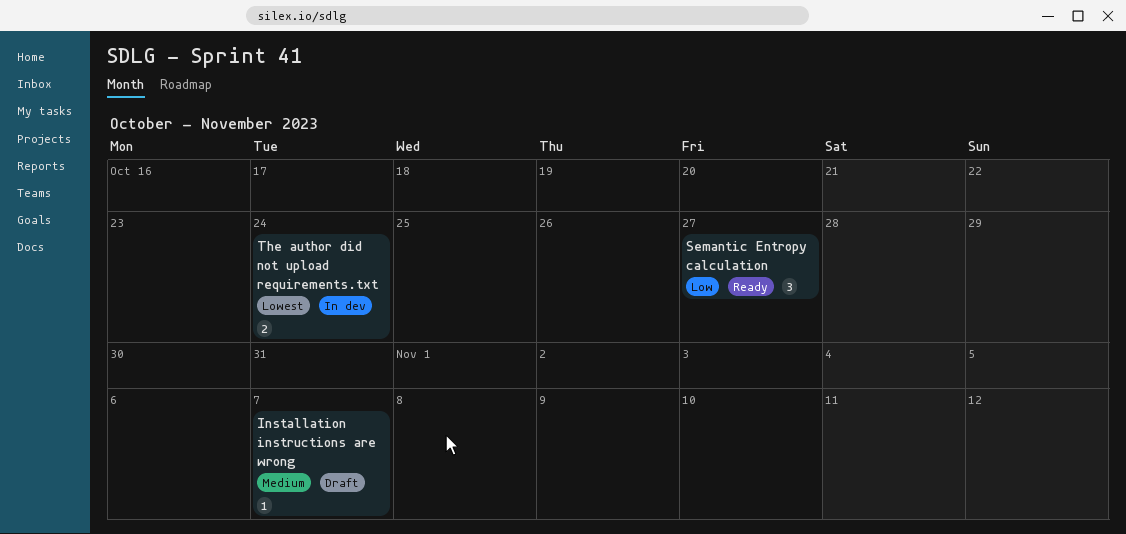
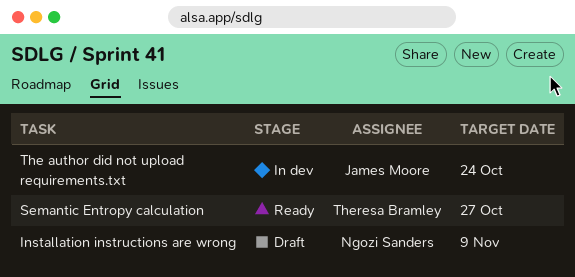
Installation instructions are wrong, due: Nov 7 -> Nov 9

